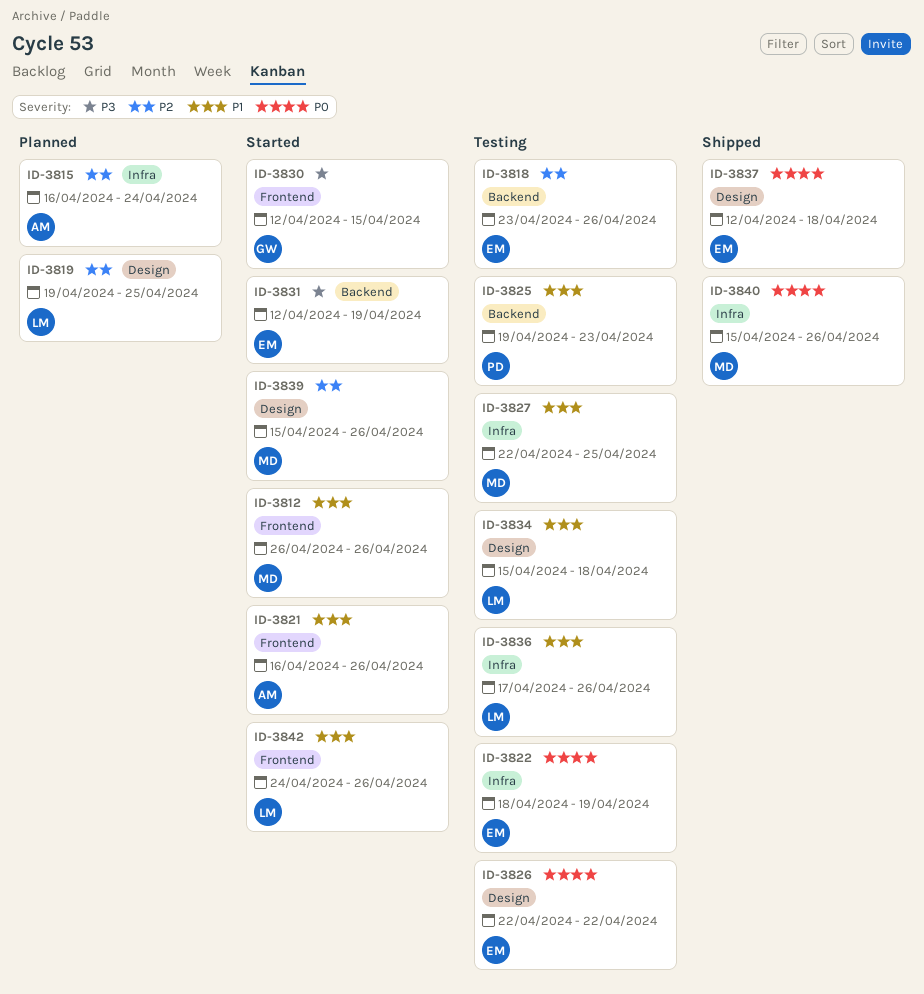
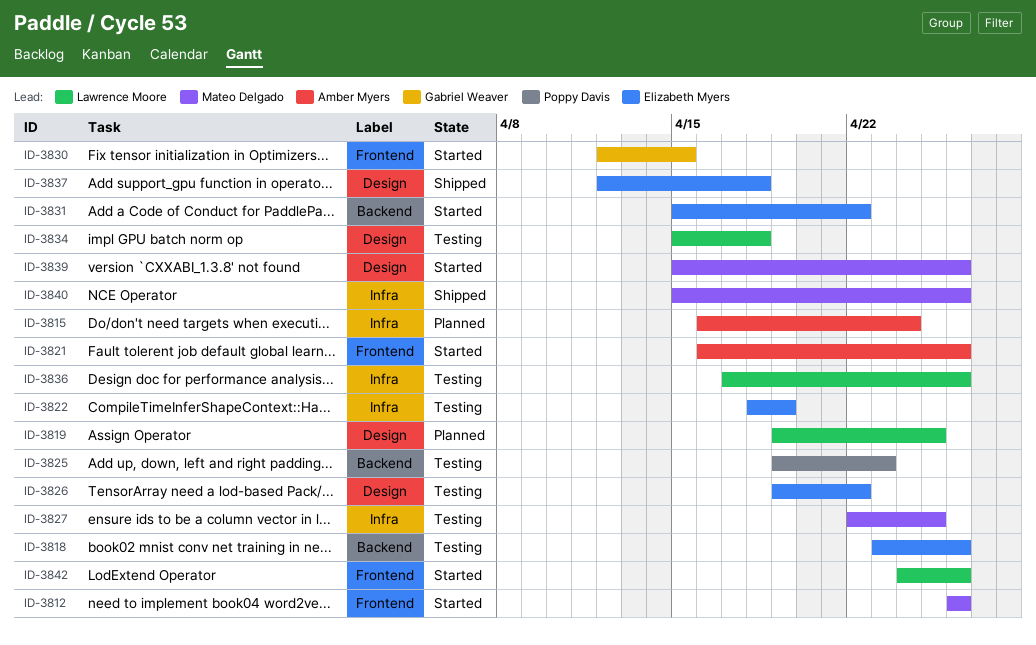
ID-3826, start: Apr 22 -> Apr 19
ID-3831, start: Apr 12 -> Apr 15
ID-3831, due: Apr 19 -> Apr 22

